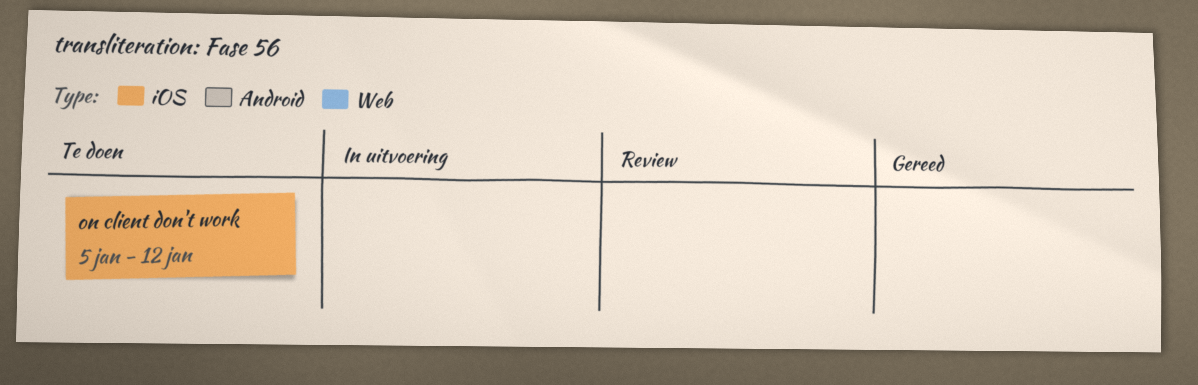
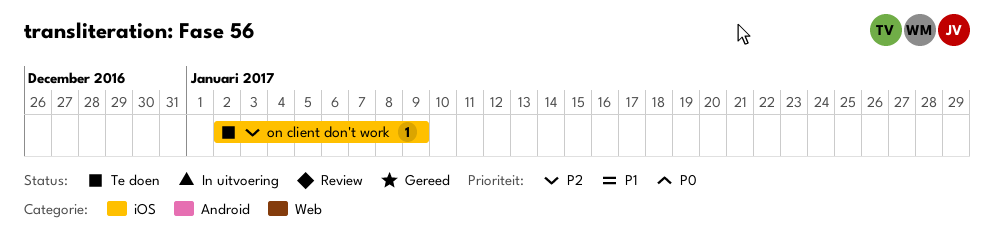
on client don't work, start: Jan 5 -> Jan 2
on client don't work, due: Jan 12 -> Jan 9

